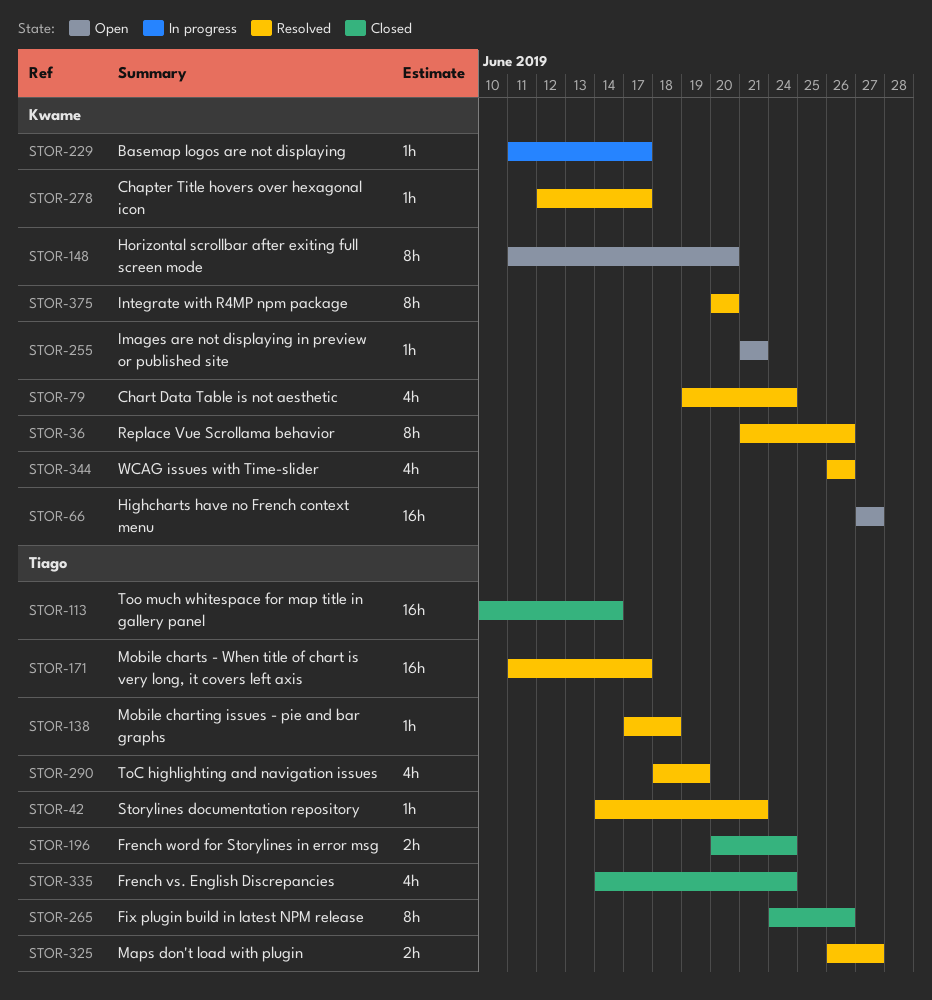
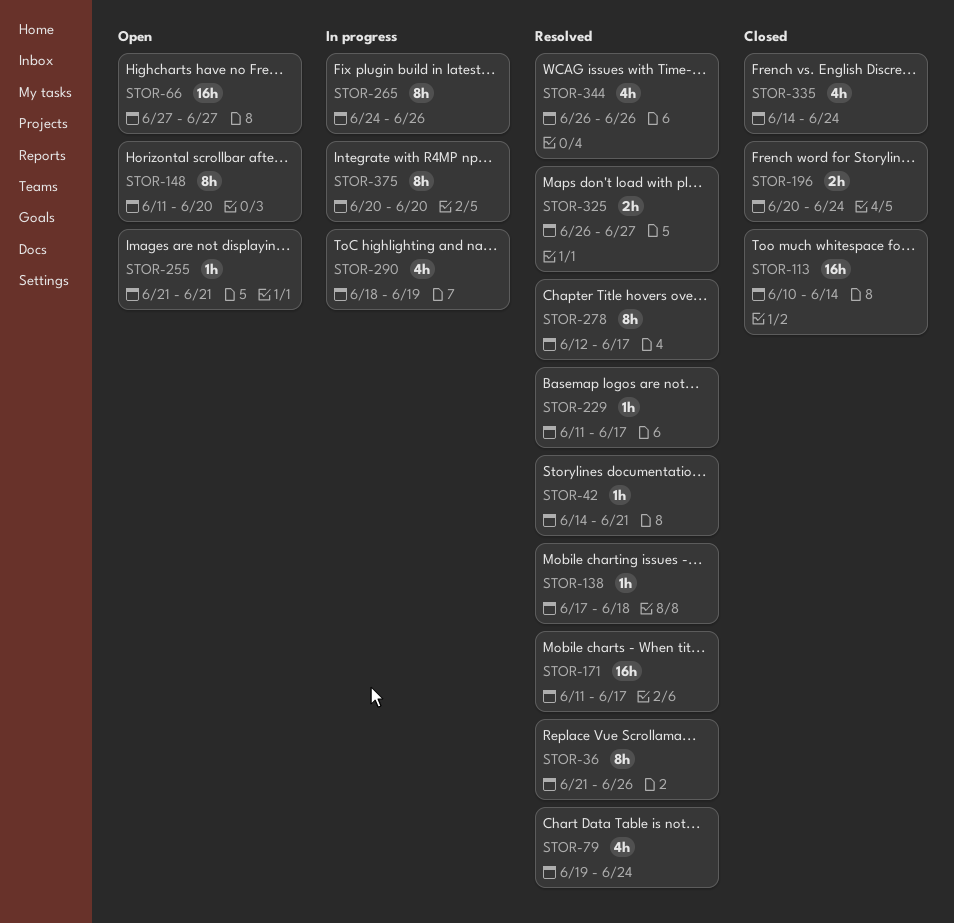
STOR-229, status: In progress -> Resolved
STOR-265, status: Closed -> In progress
STOR-278, estimate: 1h -> 8h
STOR-290, status: Resolved -> In progress
STOR-375, status: Resolved -> In progress

